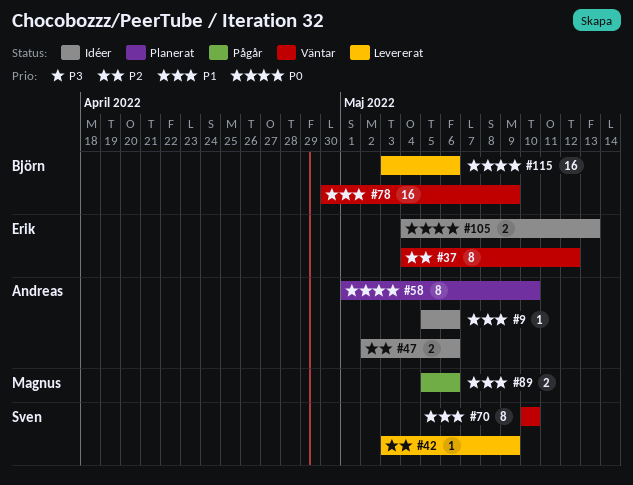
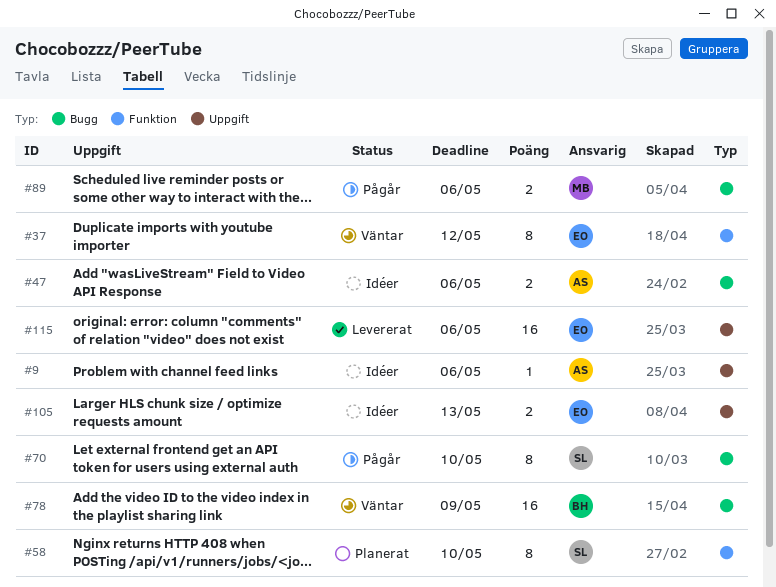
#42: present -> none
#58, owner: Andreas -> Sven
#70, status: Väntar -> Pågår
#115, owner: Björn -> Erik

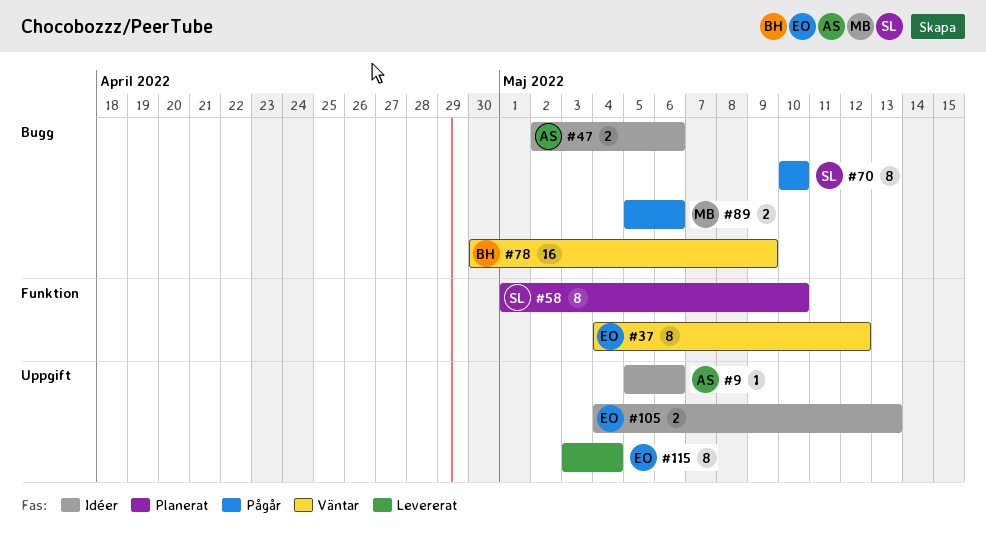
#115, estimate: 16 -> 8
#115, due: May 6 -> May 4

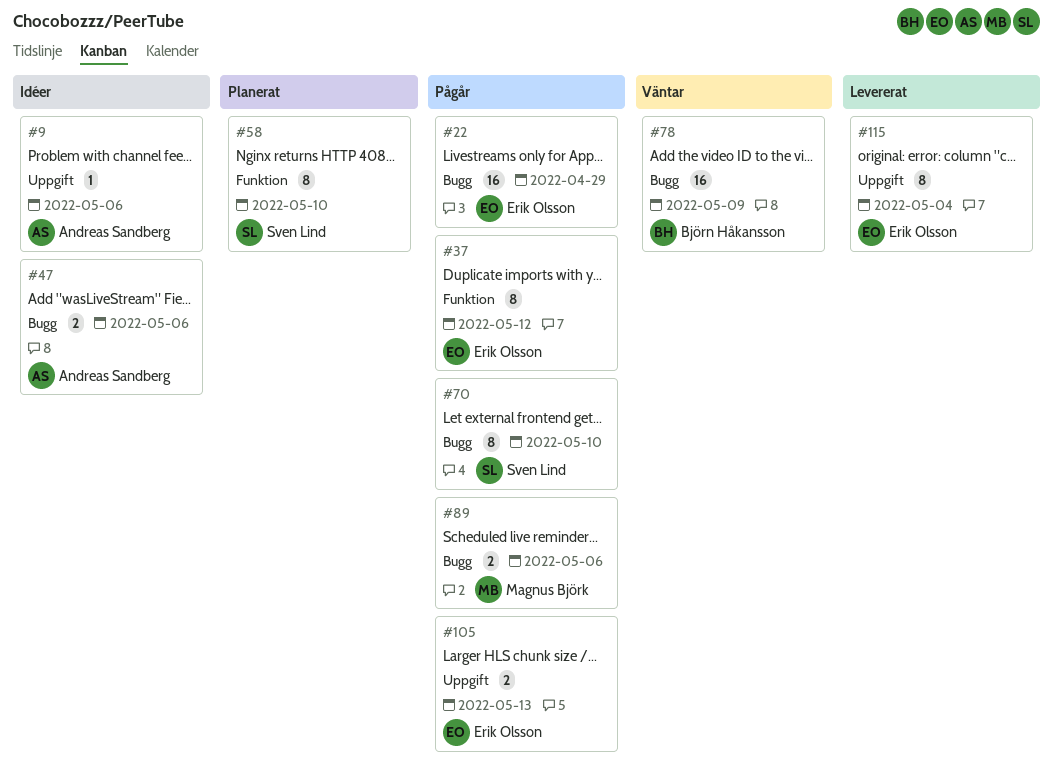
#22: none -> present
#37, status: Väntar -> Pågår
#105, status: Idéer -> Pågår

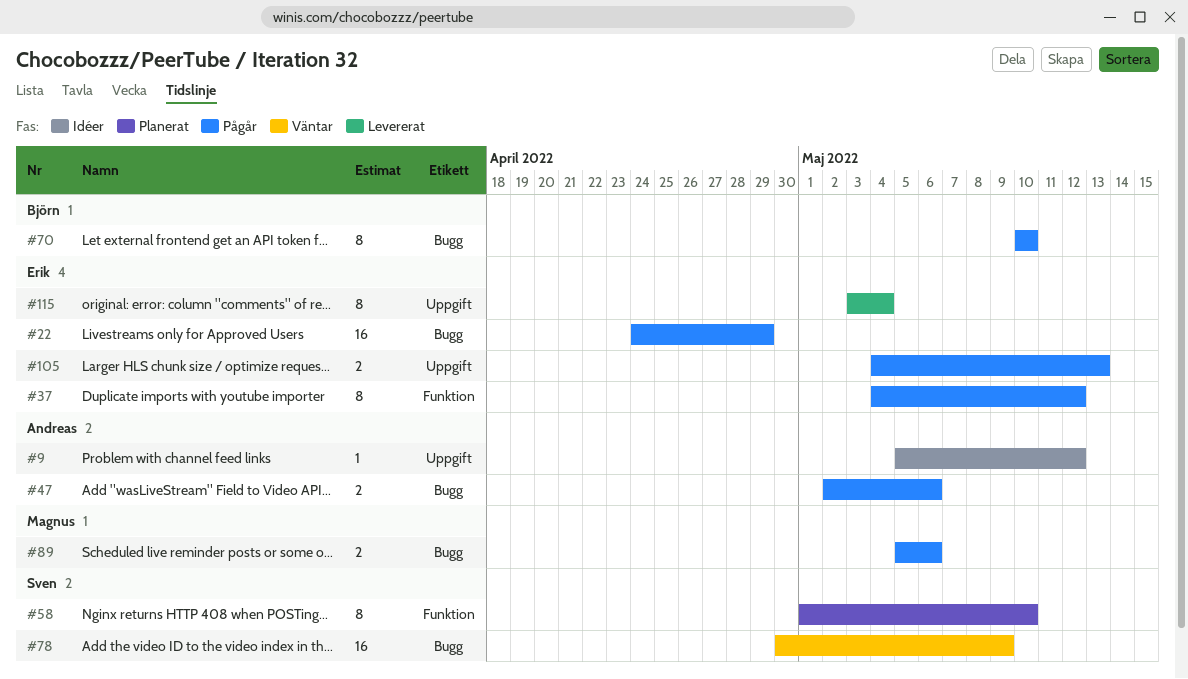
#9, due: May 6 -> May 12
#47, status: Idéer -> Pågår
#70, owner: Sven Lind -> Björn Håkansson
#78, owner: Björn Håkansson -> Sven Lind

